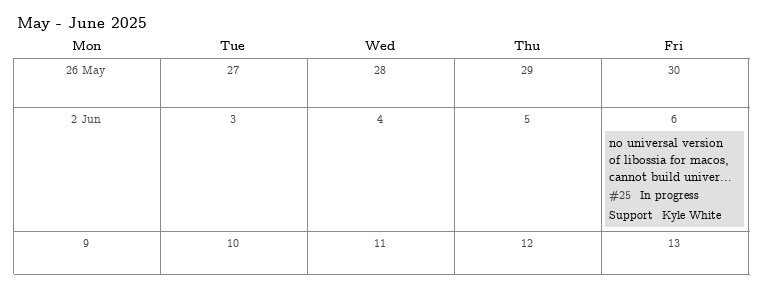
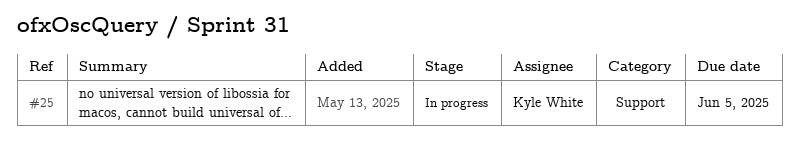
#25, due: Jun 6 -> Jun 5

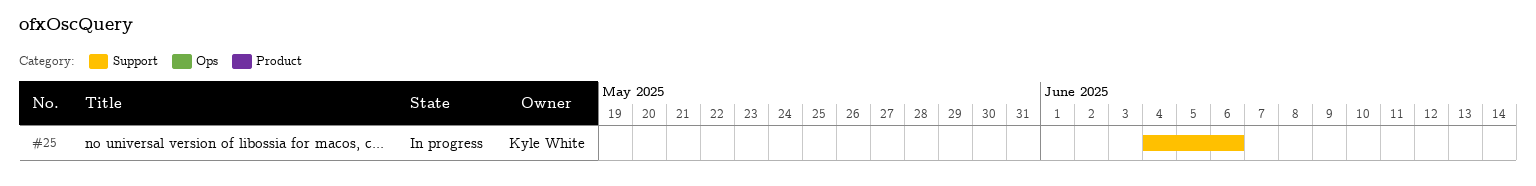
#25, due: Jun 5 -> Jun 6

